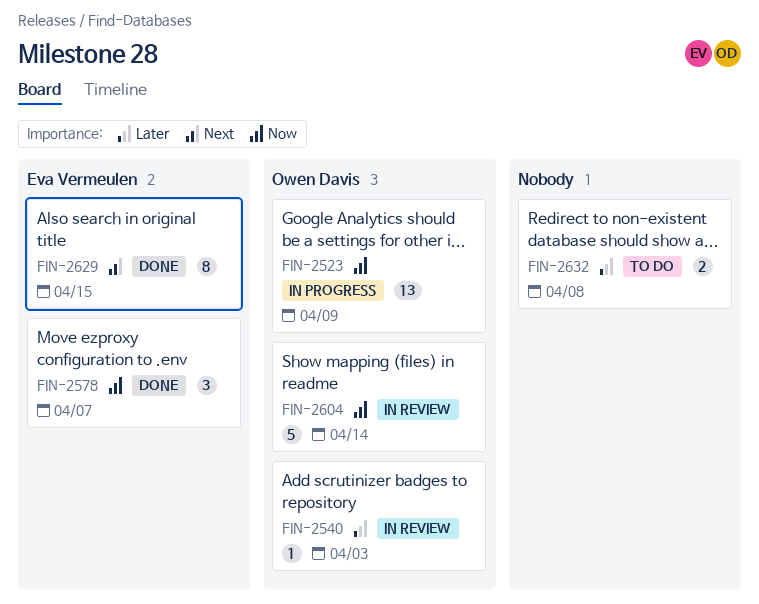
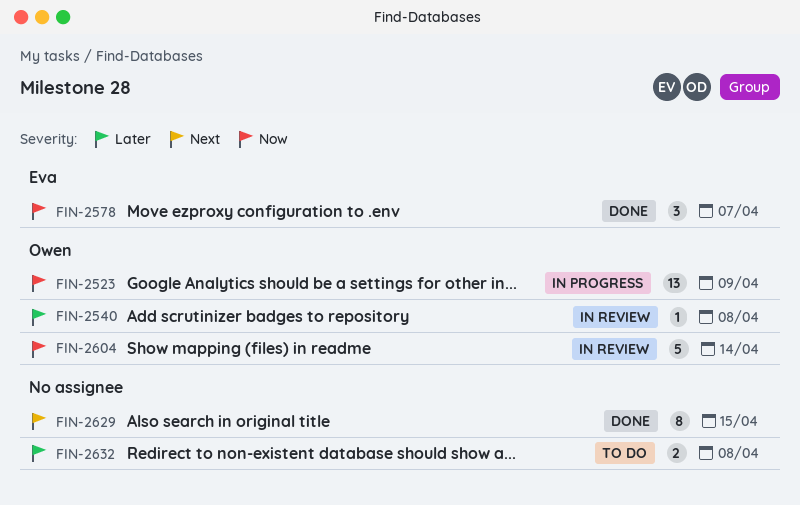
FIN-2540, due: Apr 3 -> Apr 8
FIN-2629, owner: Eva Vermeulen -> none

